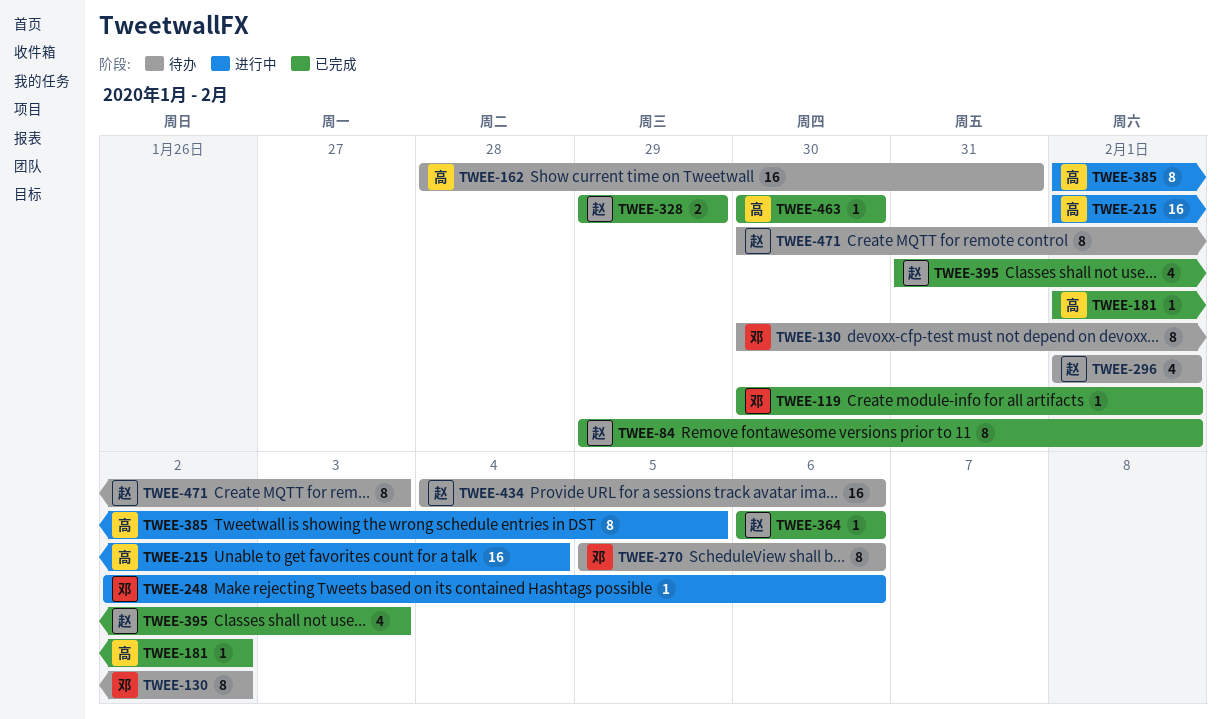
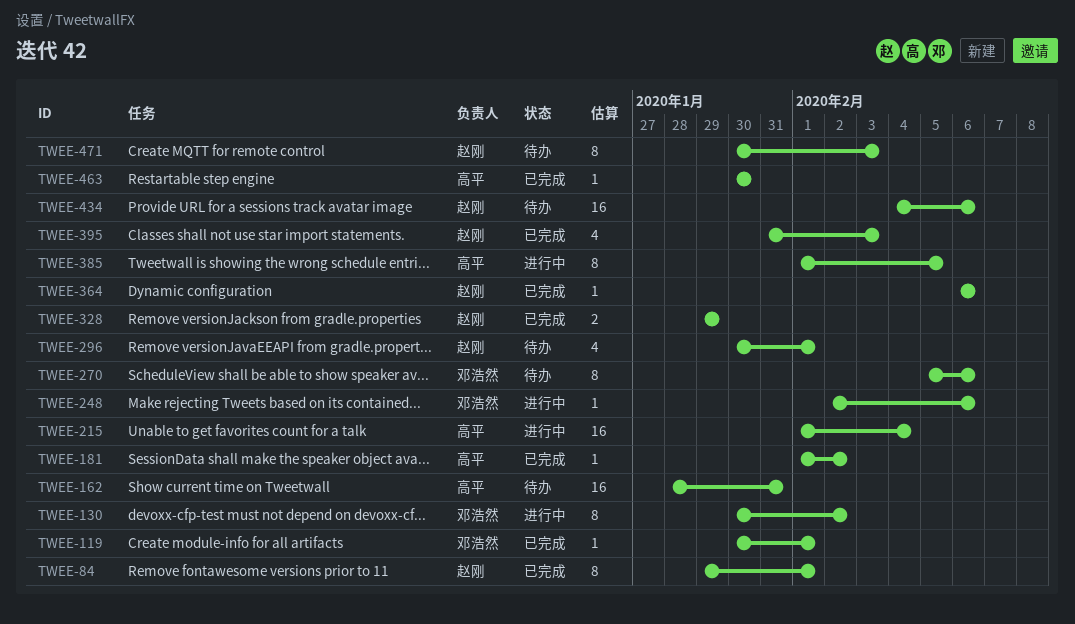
TWEE-130, status: 待办 -> 进行中
TWEE-296, start: Feb 1 -> Jan 30

